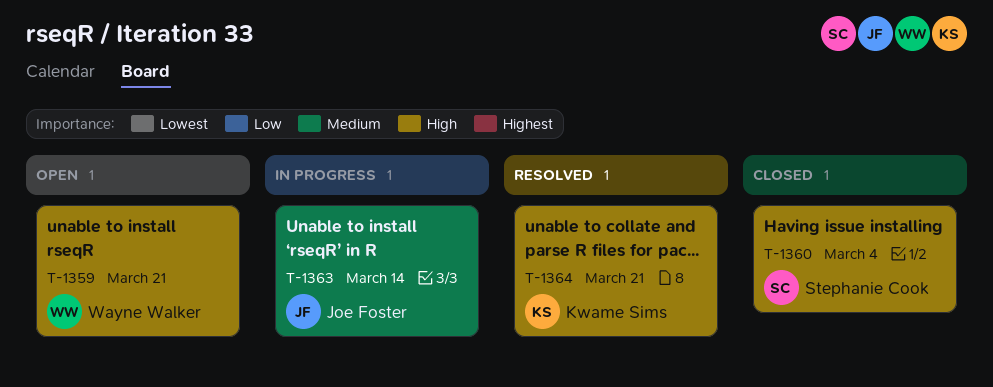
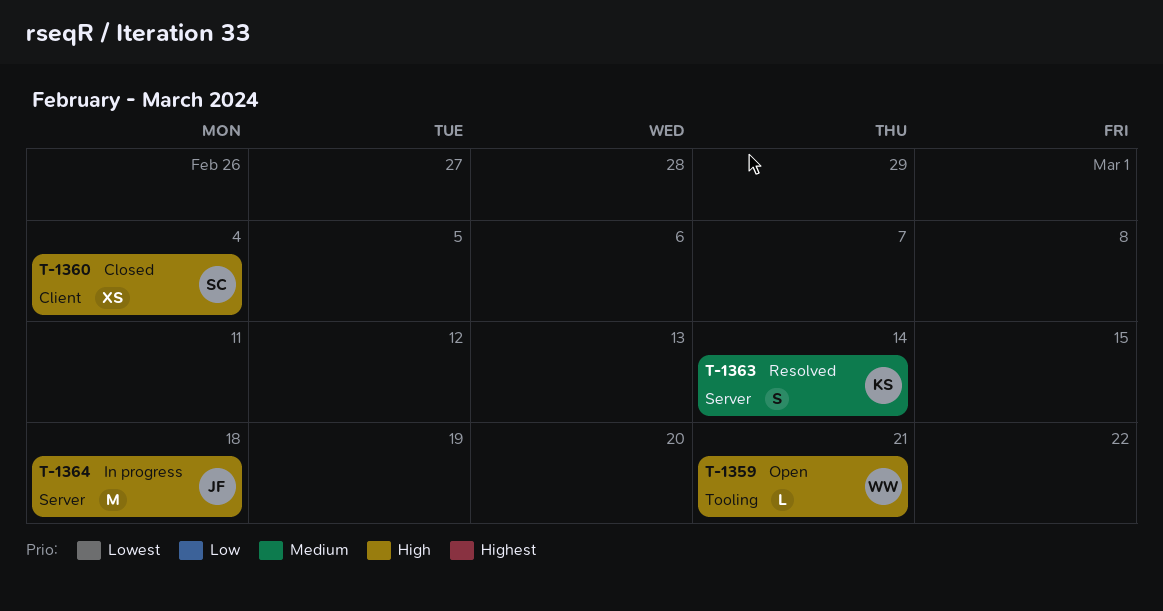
T-1363, status: In progress -> Resolved
T-1363, owner: Joe Foster -> Kwame Sims
T-1364, status: Resolved -> In progress
T-1364, owner: Kwame Sims -> Joe Foster
T-1364, due: Mar 21 -> Mar 18

